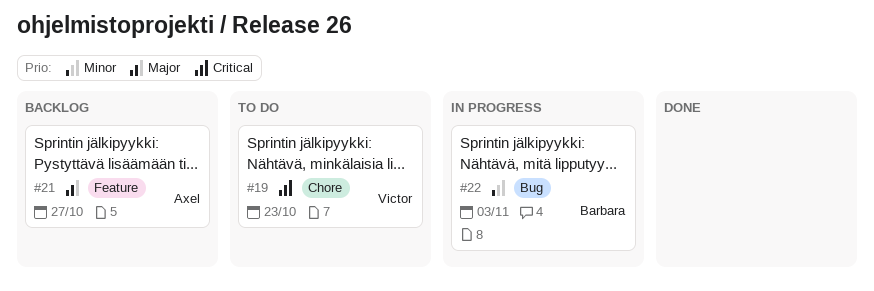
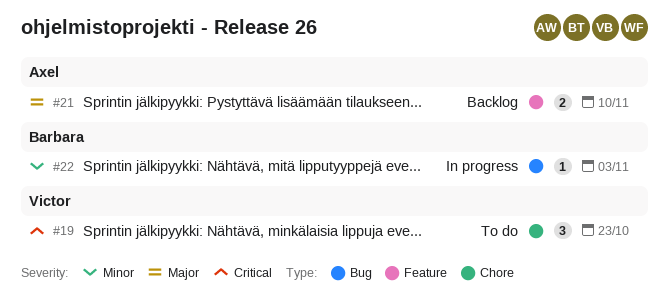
#21, due: Oct 27 -> Nov 10

